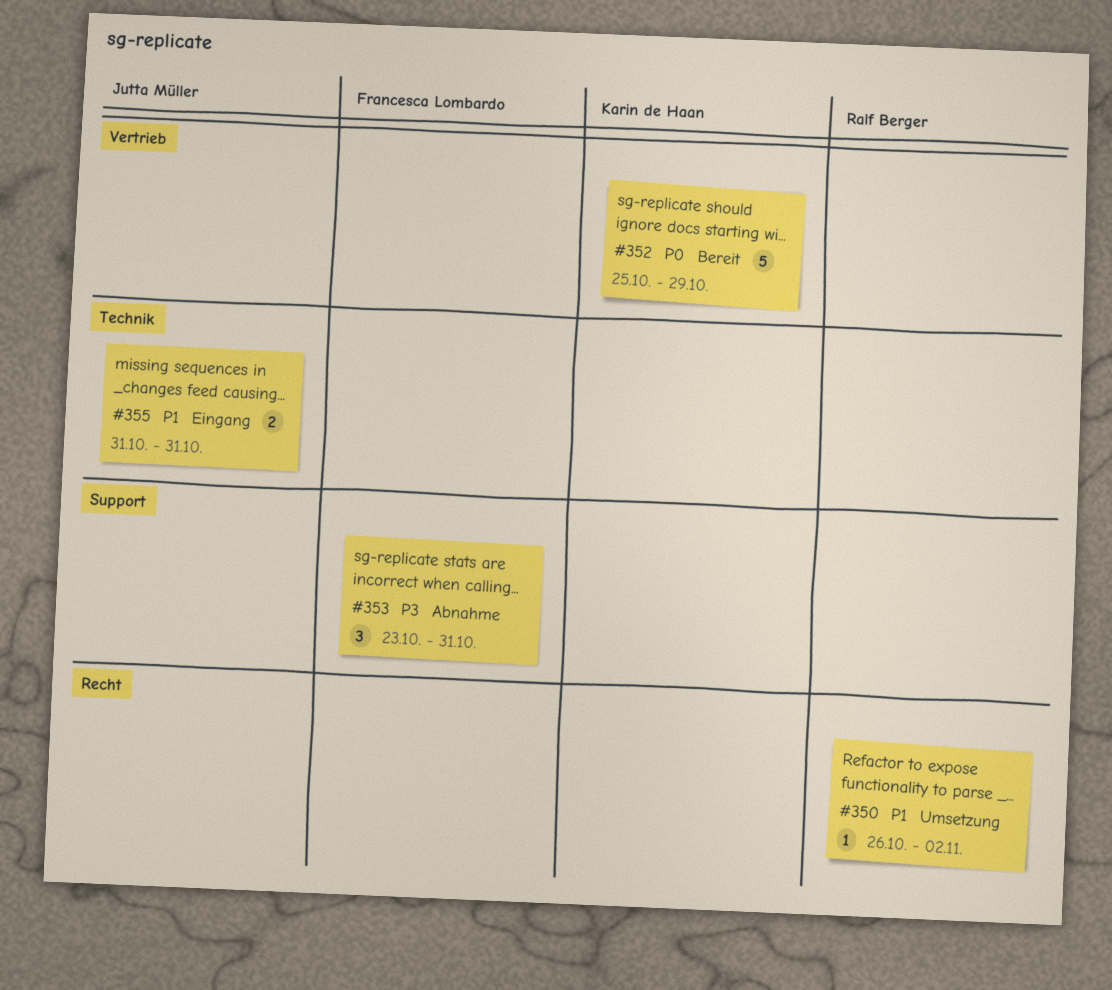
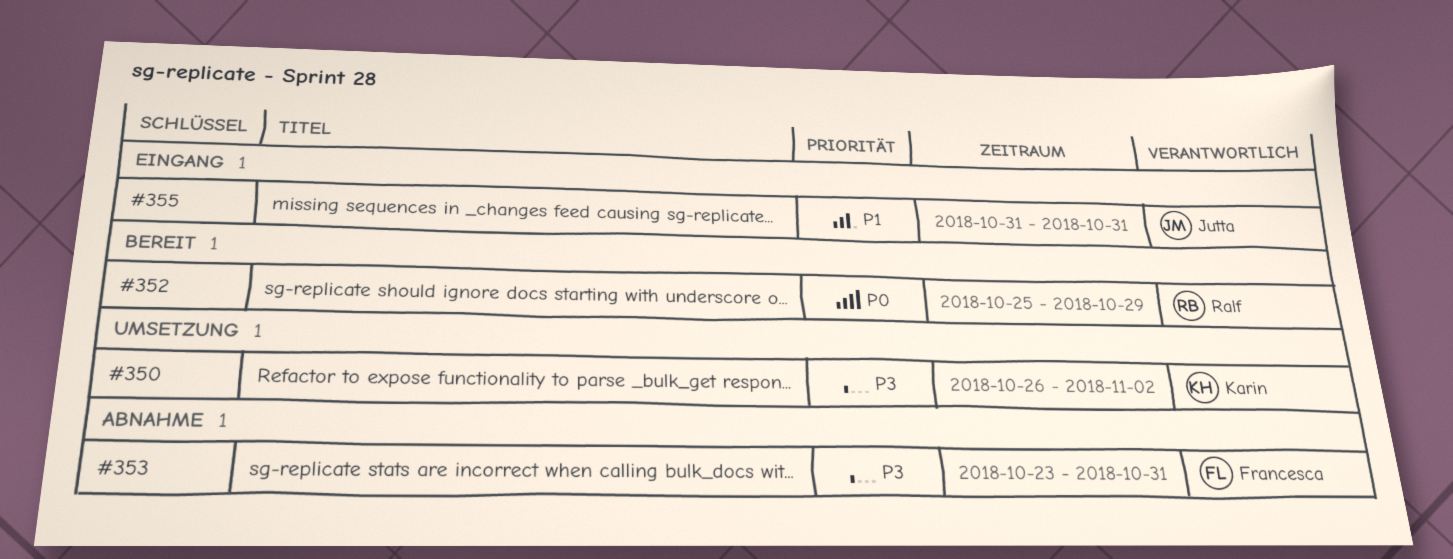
#350, owner: Ralf Berger -> Karin de Haan
#350, priority: P1 -> P3
#352, owner: Karin de Haan -> Ralf Berger

